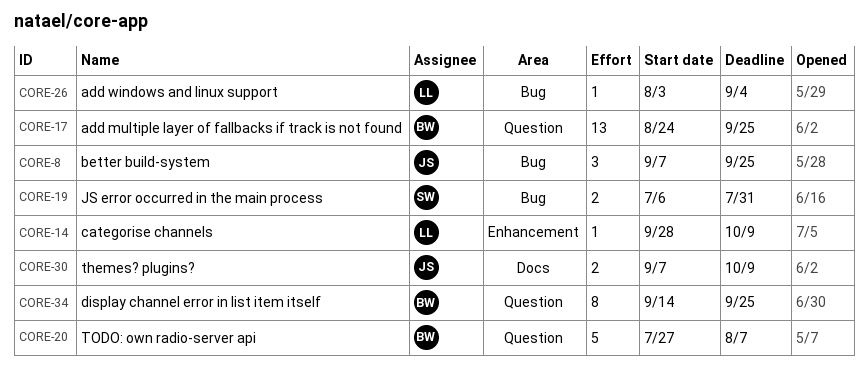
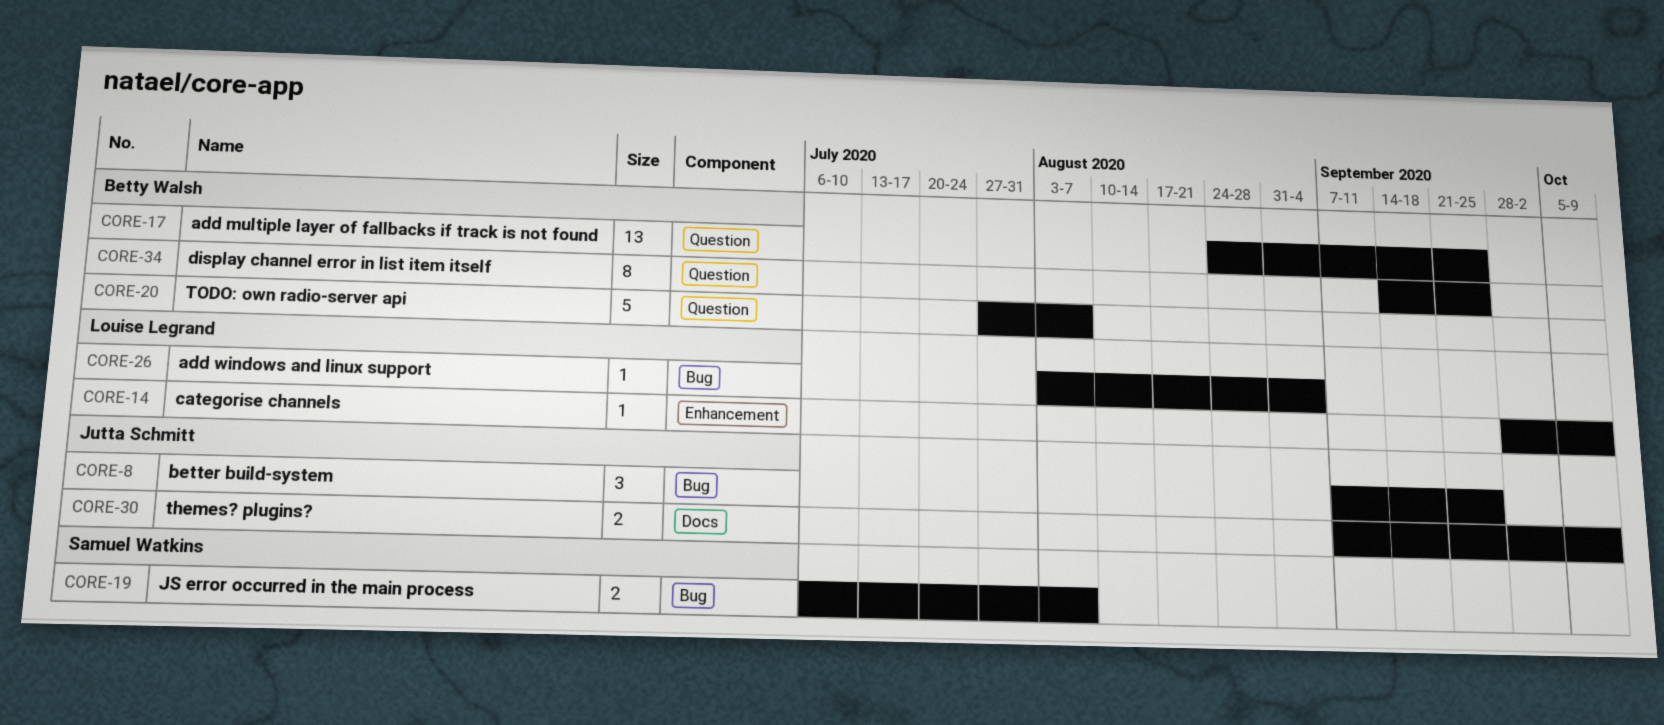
CORE-19, due: Jul 31 -> Aug 7

